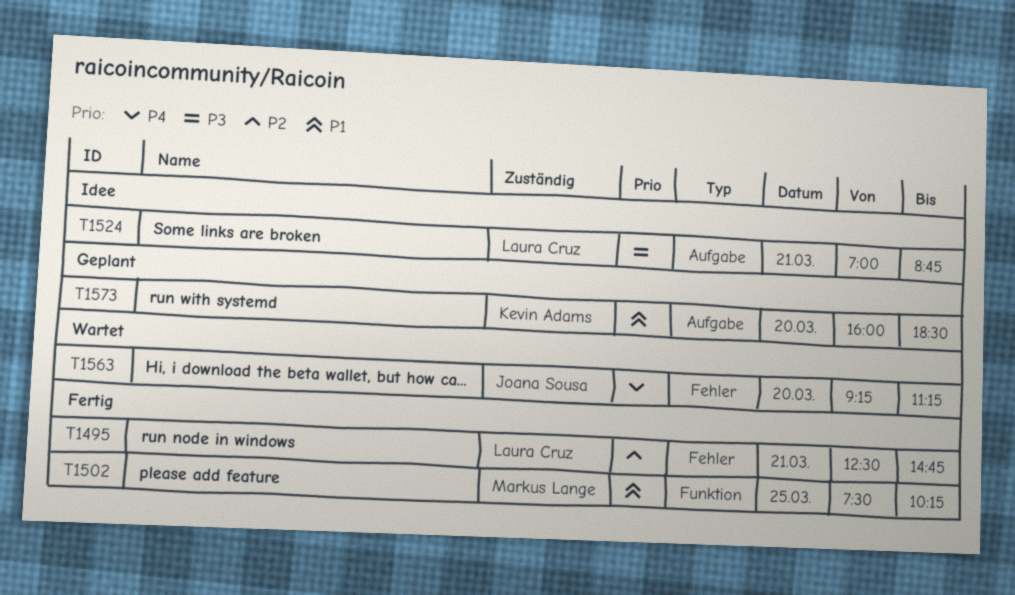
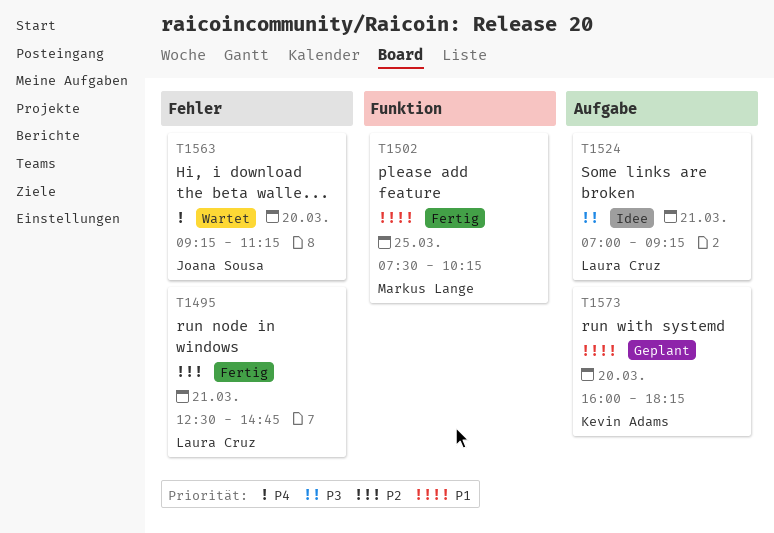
T1524, ends: 08:45 -> 09:15
T1573, ends: 18:30 -> 18:15

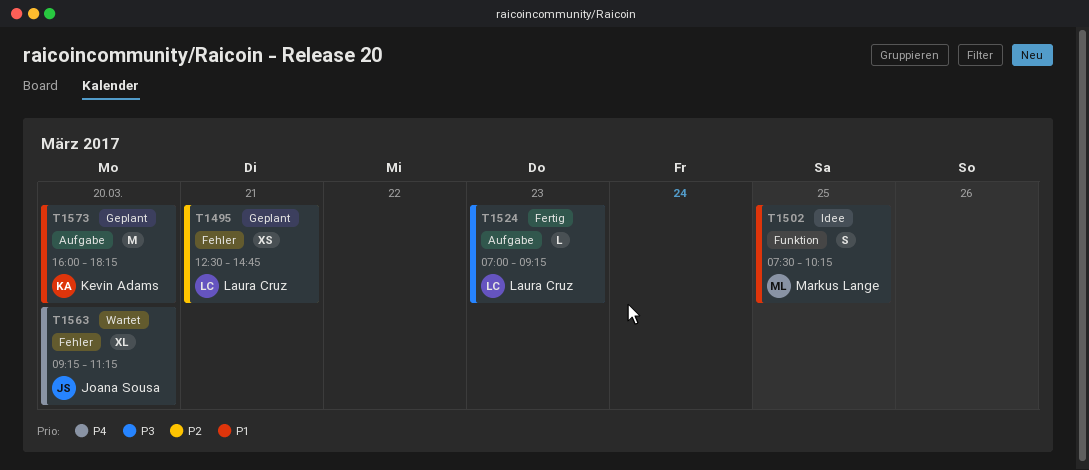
T1495, status: Fertig -> Geplant
T1502, status: Fertig -> Idee
T1524, status: Idee -> Fertig
T1524, day: Mar 21 -> Mar 23

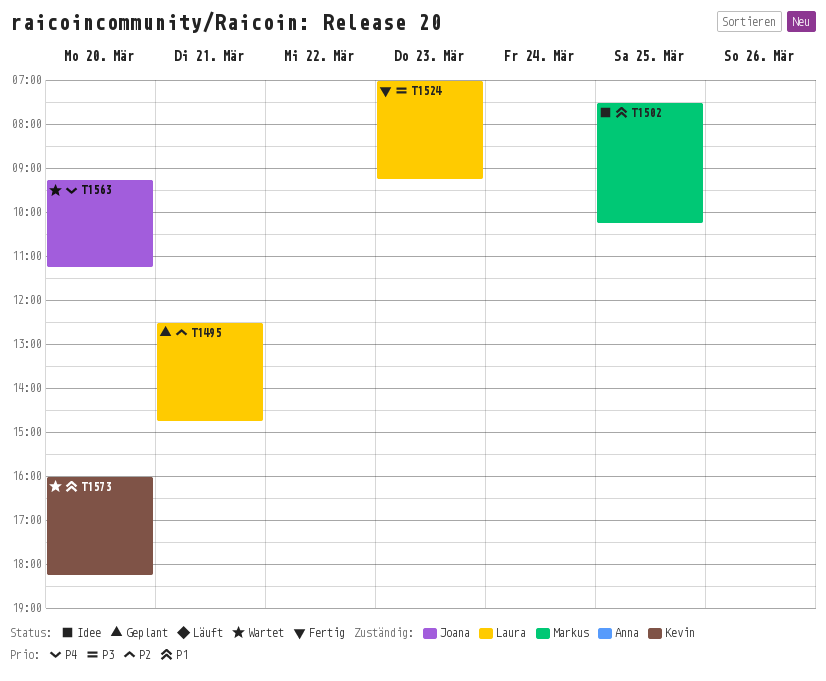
T1573, status: Geplant -> Wartet

